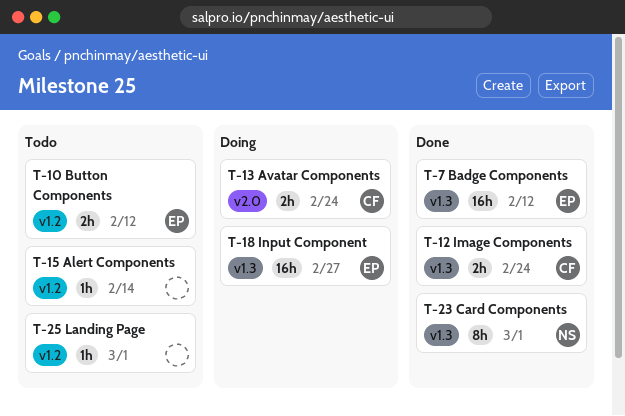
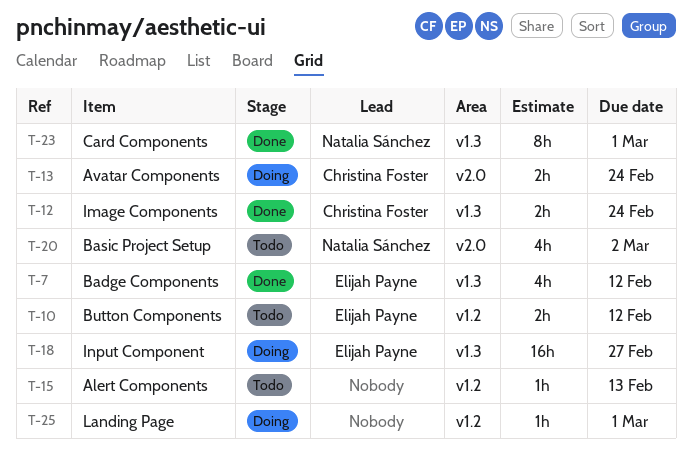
T-7, estimate: 16h -> 4h
T-15, due: Feb 14 -> Feb 13
T-20: none -> present
T-25, status: Todo -> Doing

